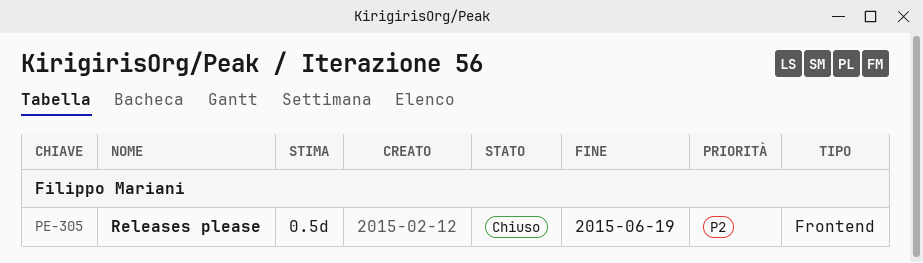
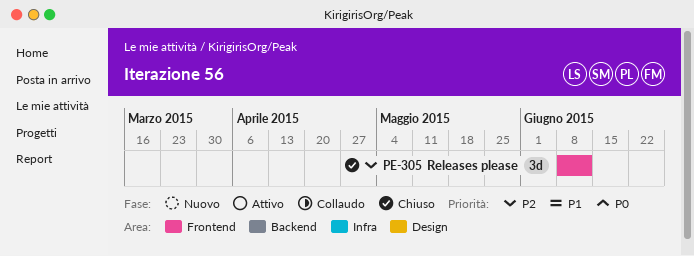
PE-305, estimate: 0.5d -> 3d
PE-305, due: Jun 19 -> Jun 12

